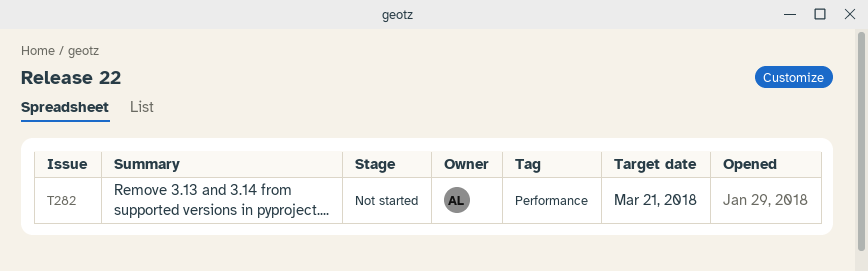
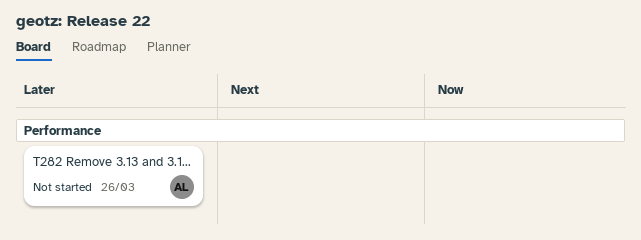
T282, due: Mar 21 -> Mar 26

